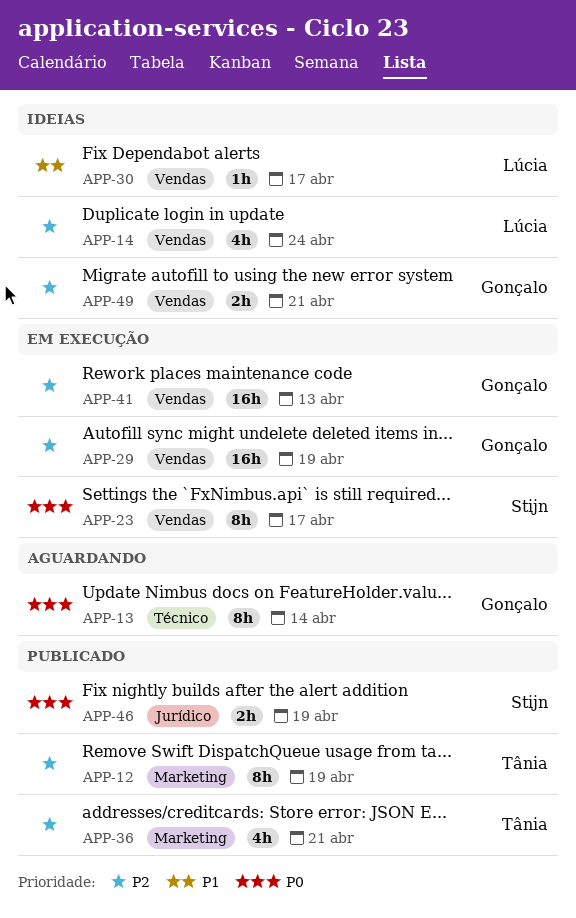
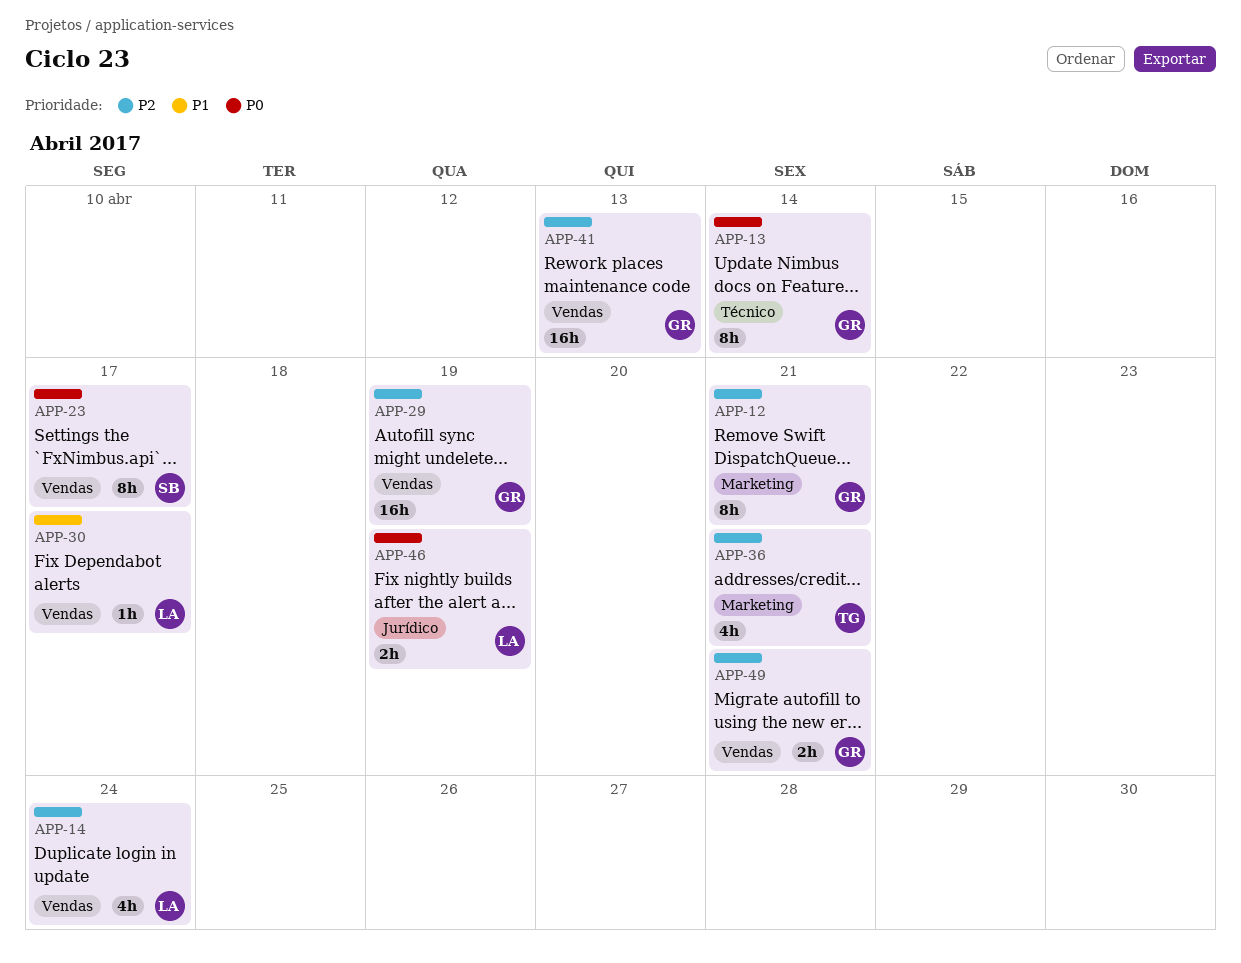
APP-12, owner: Tânia -> Gonçalo
APP-12, due: Apr 19 -> Apr 21
APP-46, owner: Stijn -> Lúcia

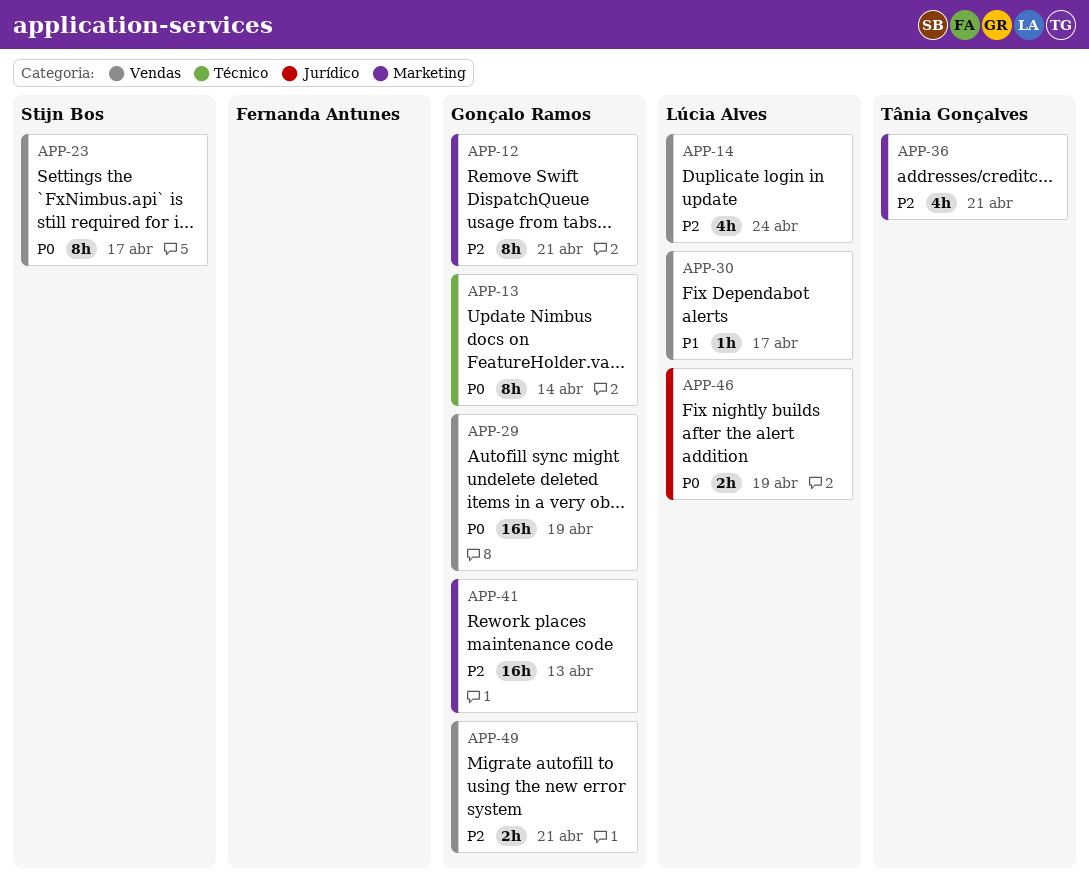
APP-29, priority: P2 -> P0
APP-41, label: Vendas -> Marketing

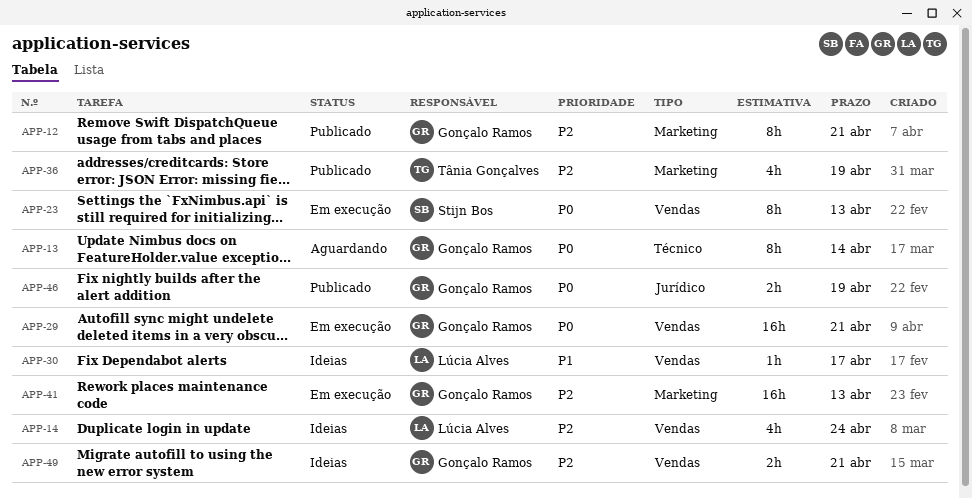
APP-23, due: Apr 17 -> Apr 13
APP-29, due: Apr 19 -> Apr 21
APP-36, due: Apr 21 -> Apr 19
APP-46, owner: Lúcia Alves -> Gonçalo Ramos

